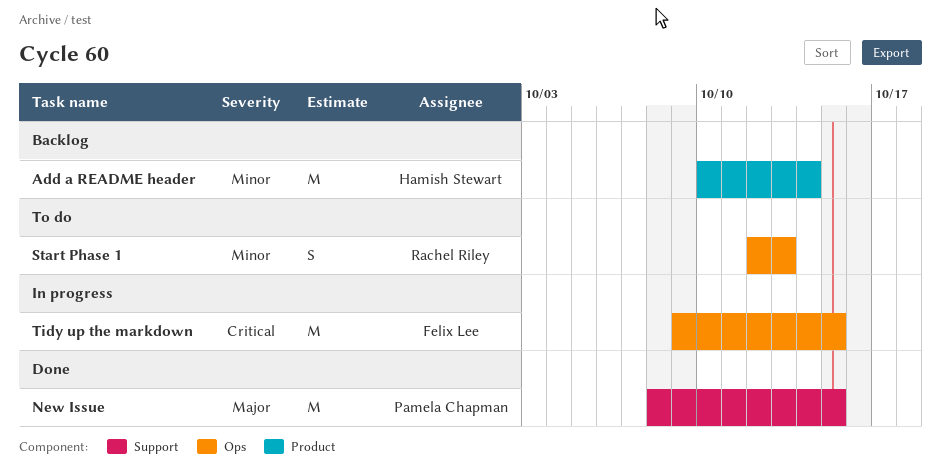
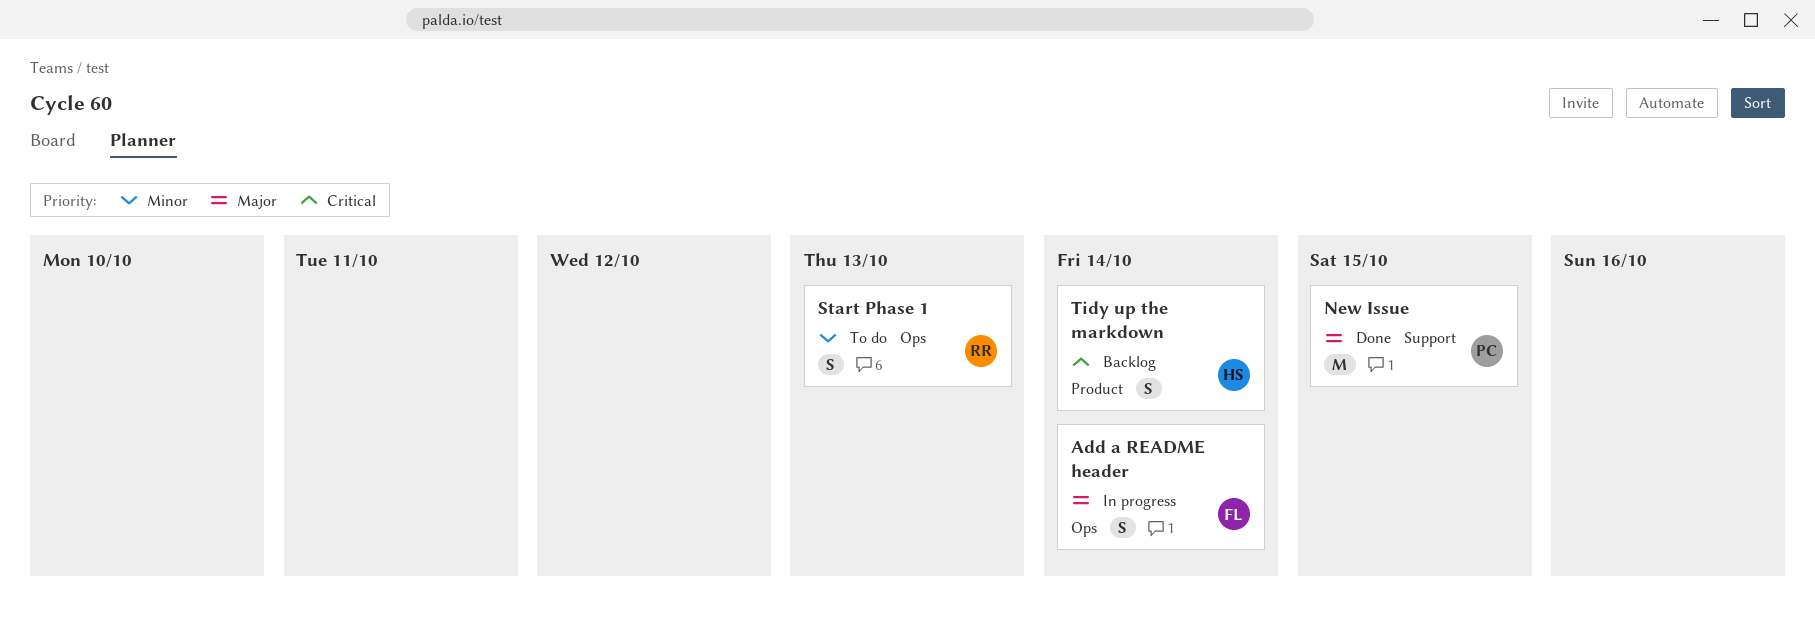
Add a README header, status: Backlog -> In progress
Add a README header, owner: Hamish Stewart -> Felix Lee
Add a README header, priority: Minor -> Major
Add a README header, label: Product -> Ops
Add a README header, estimate: M -> S
Tidy up the markdown, status: In progress -> Backlog
Tidy up the markdown, owner: Felix Lee -> Hamish Stewart
Tidy up the markdown, label: Ops -> Product
Tidy up the markdown, estimate: M -> S
Tidy up the markdown, due: Oct 15 -> Oct 14

